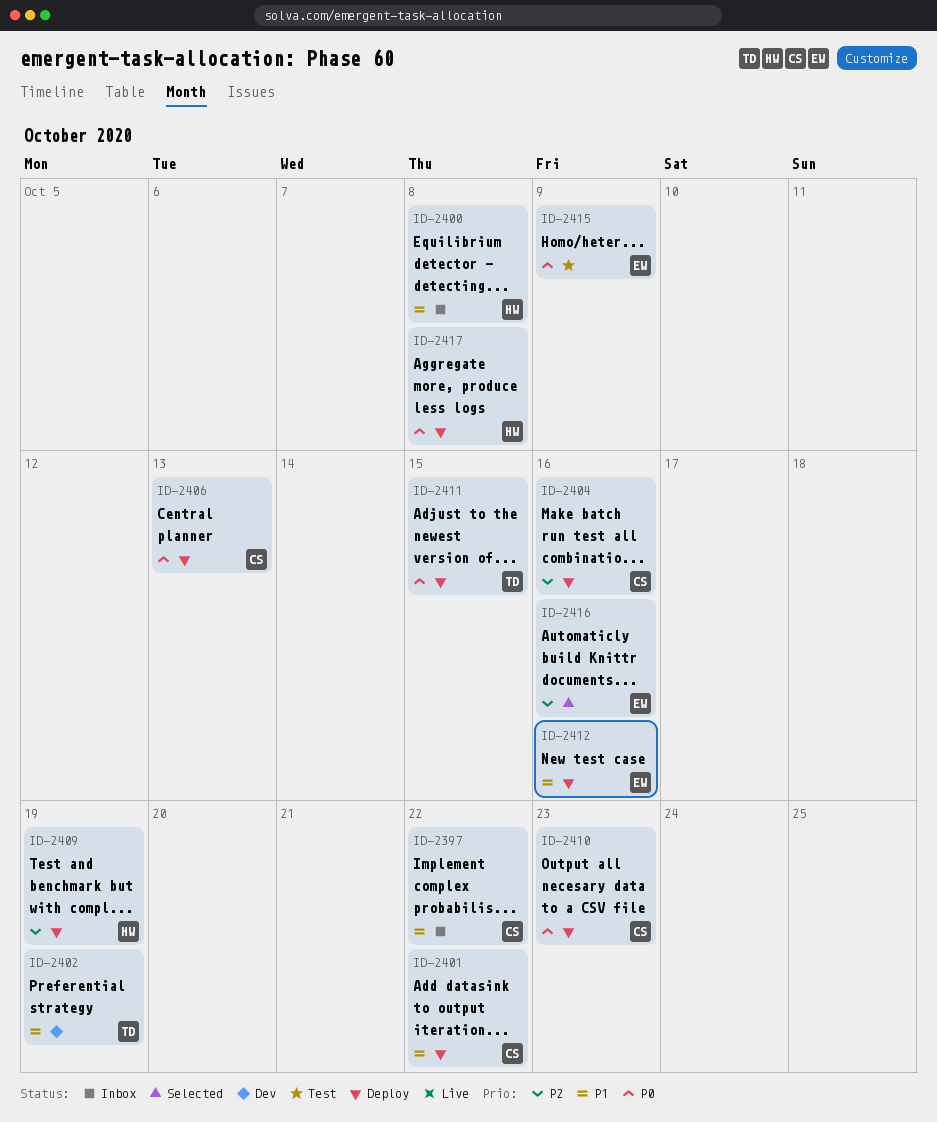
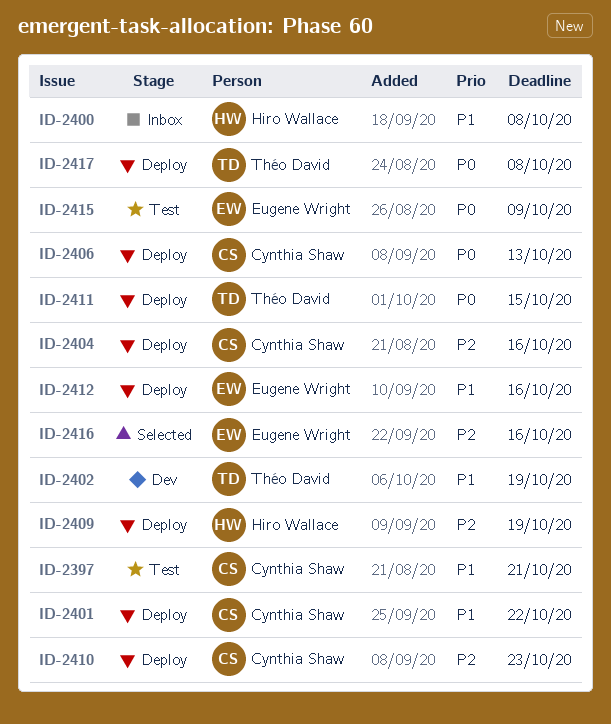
ID-2397, status: Inbox -> Test
ID-2397, due: Oct 22 -> Oct 21
ID-2410, priority: P0 -> P2
ID-2417, owner: Hiro Wallace -> Théo David

